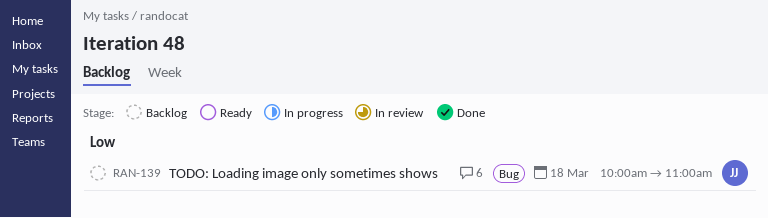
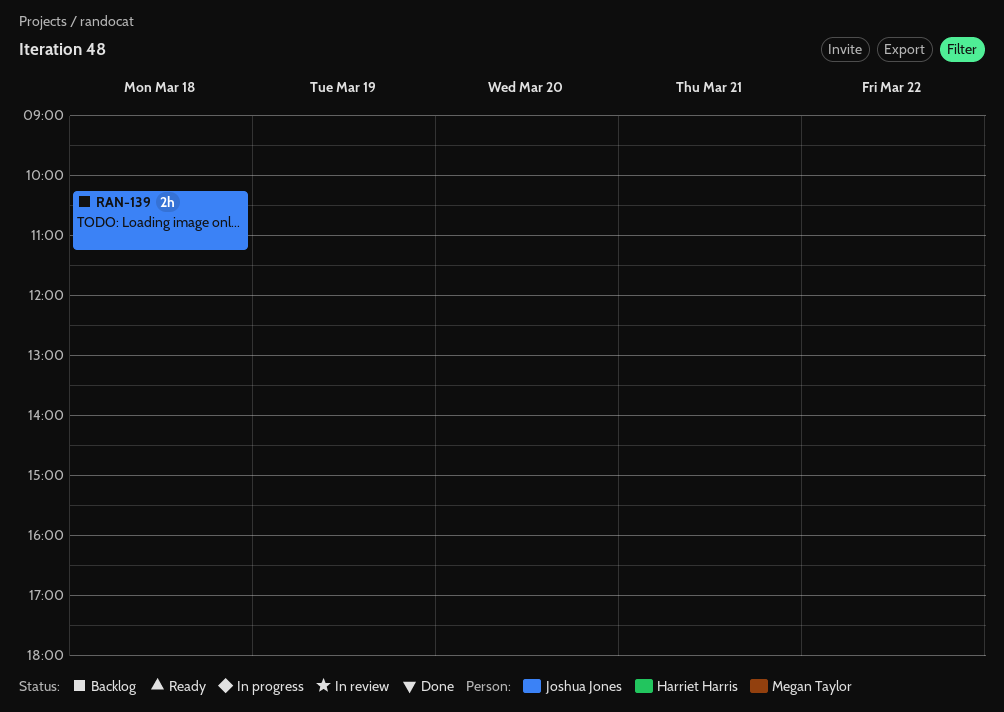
RAN-139, begins: 10:00 -> 10:15
RAN-139, ends: 11:00 -> 11:15

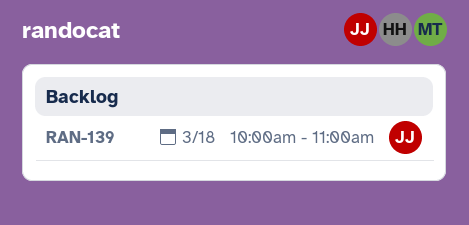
RAN-139, begins: 10:15 -> 10:00
RAN-139, ends: 11:15 -> 11:00

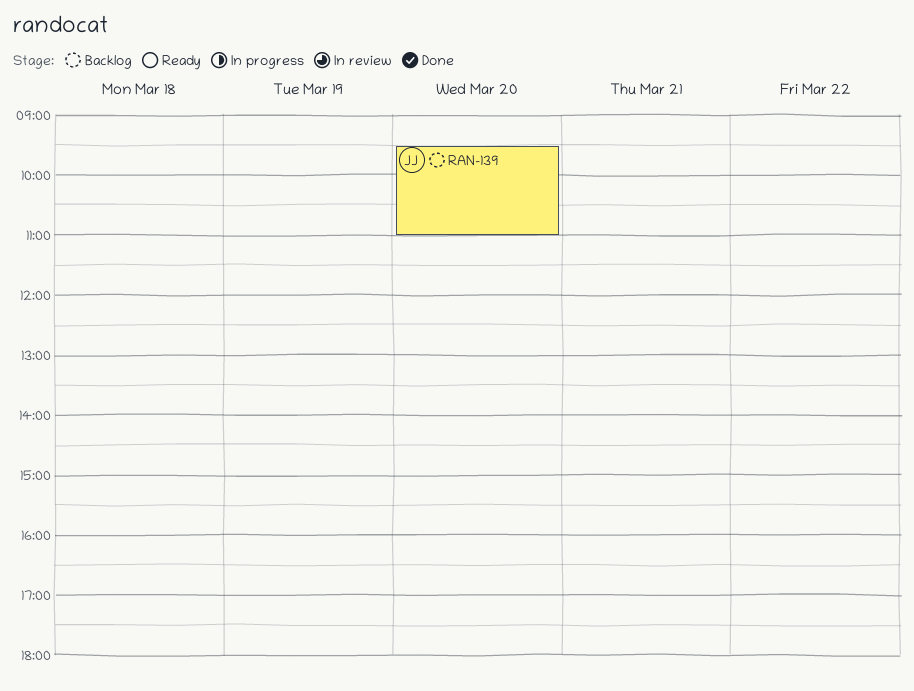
RAN-139, day: Mar 18 -> Mar 20
RAN-139, begins: 10:00 -> 09:30

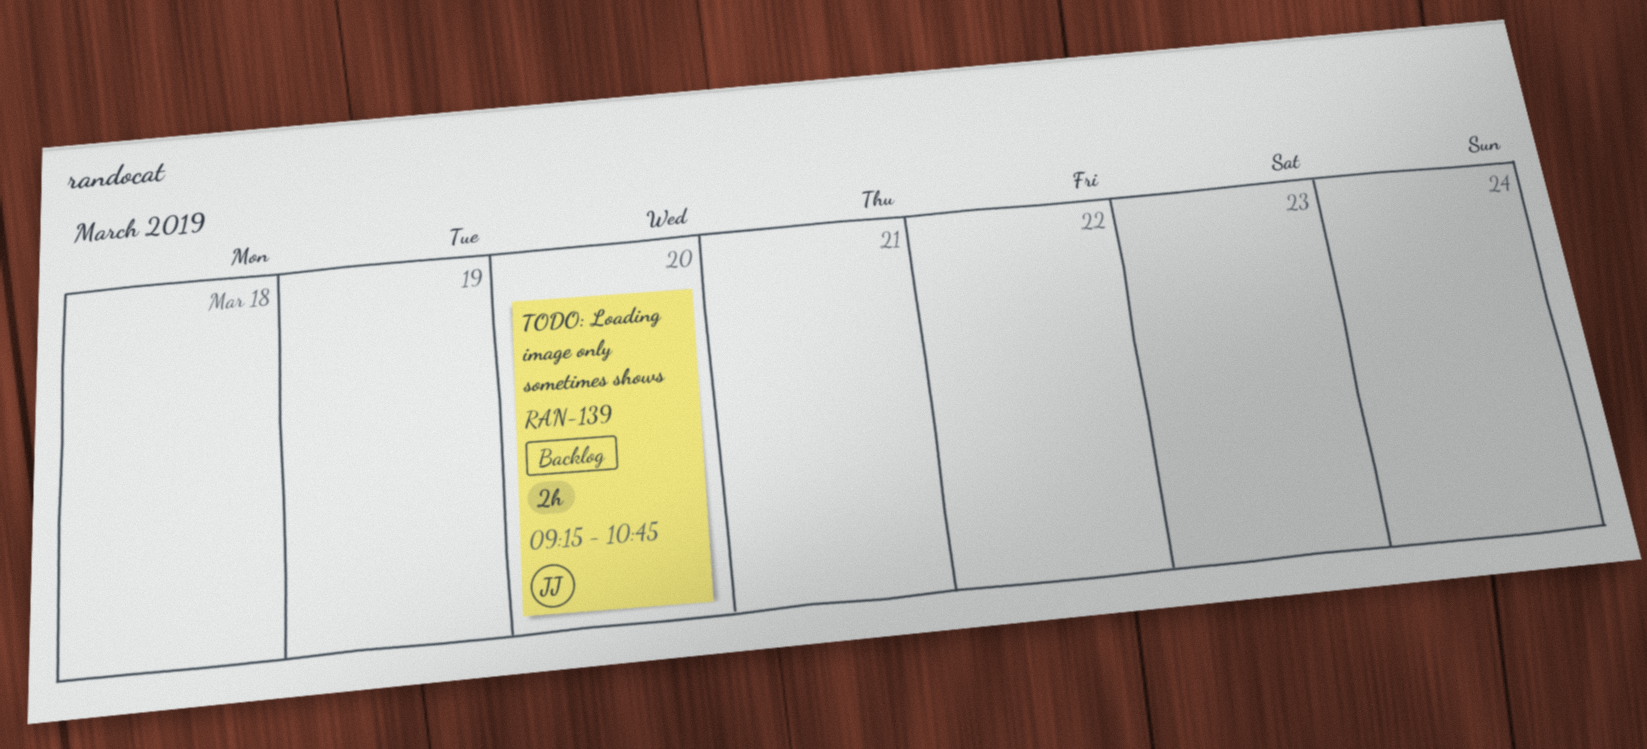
RAN-139, begins: 09:30 -> 09:15
RAN-139, ends: 11:00 -> 10:45

